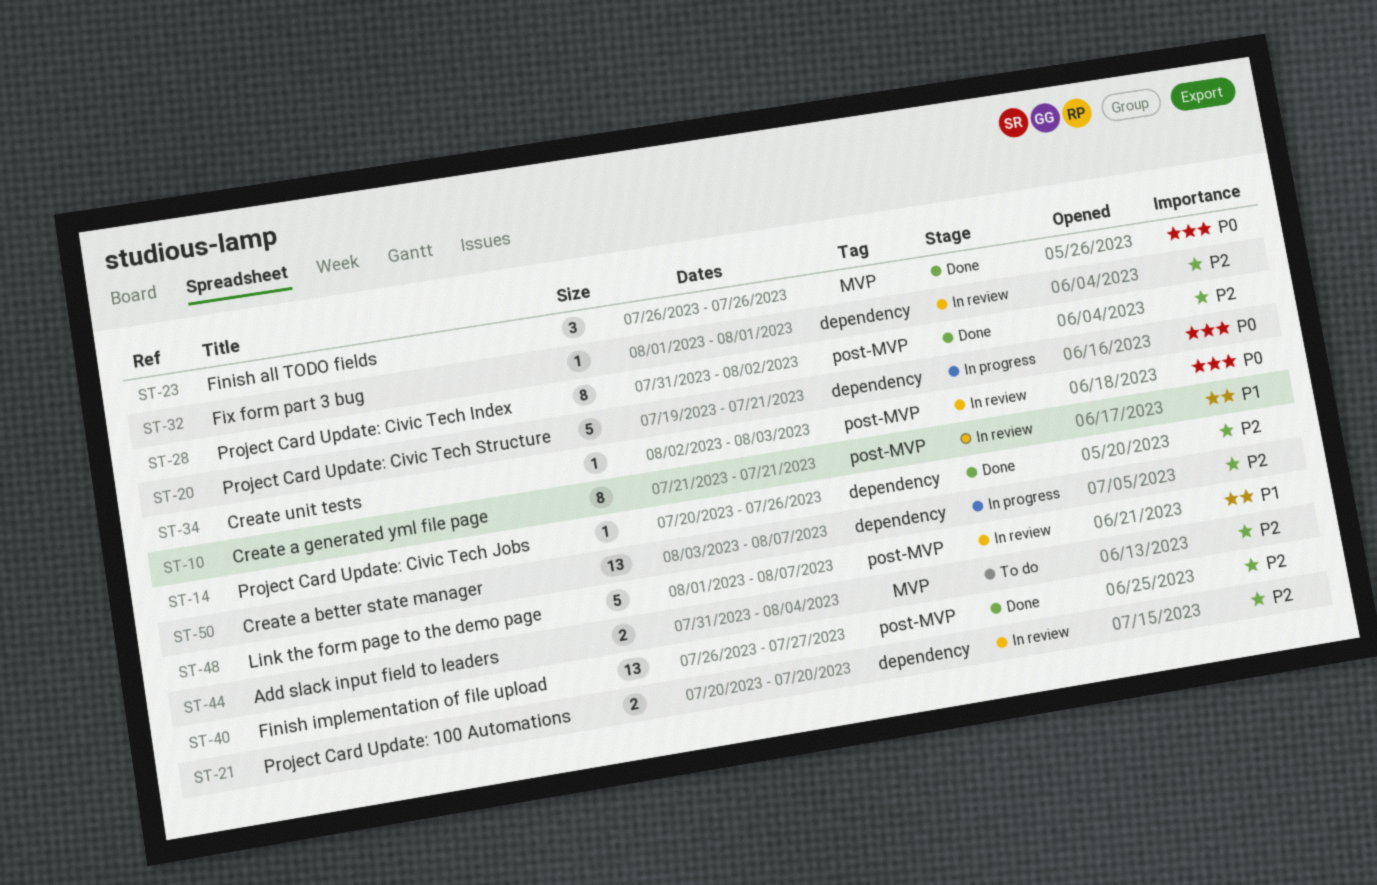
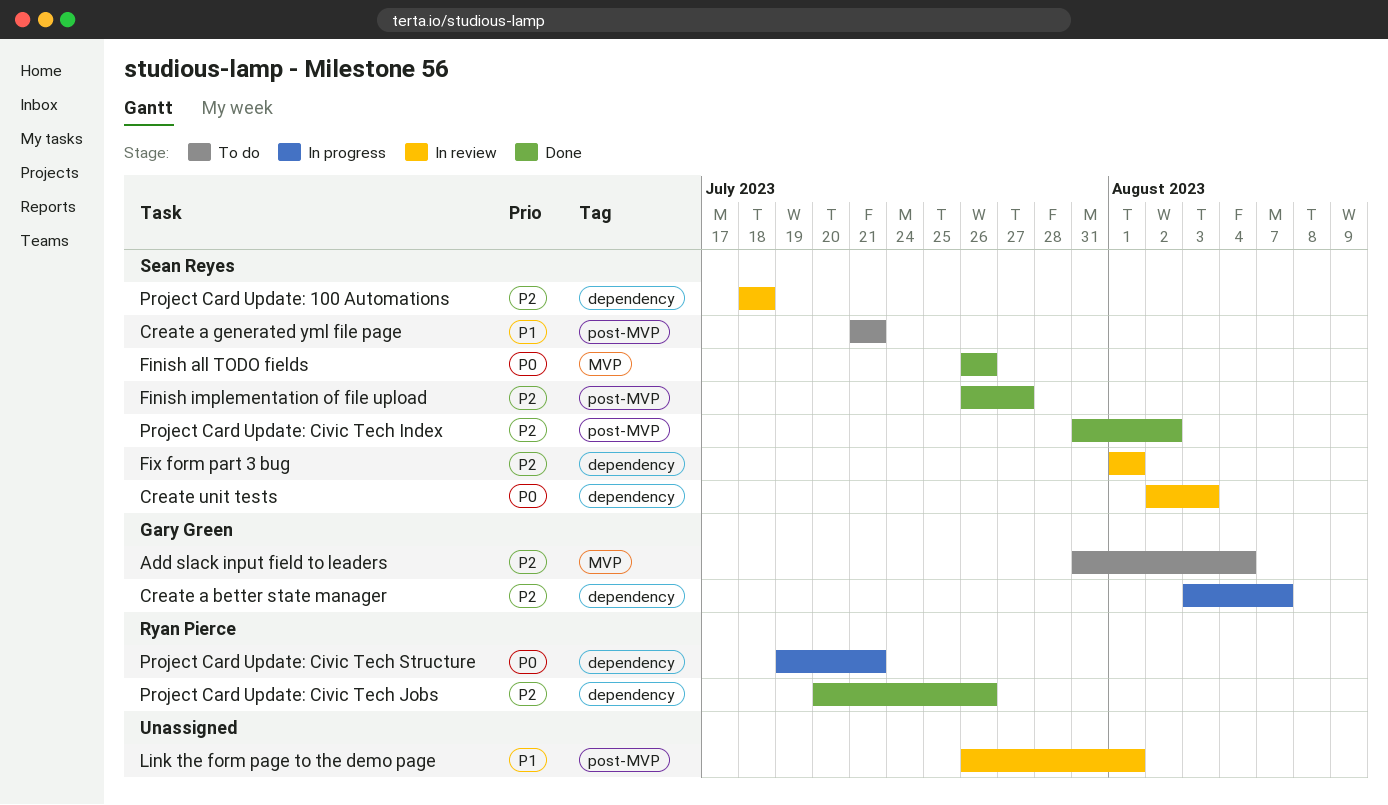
Create a generated yml file page, status: In review -> To do
Create unit tests, label: post-MVP -> dependency
Link the form page to the demo page, start: Aug 1 -> Jul 26
Link the form page to the demo page, due: Aug 7 -> Aug 1
Project Card Update: 100 Automations, start: Jul 20 -> Jul 18
Project Card Update: 100 Automations, due: Jul 20 -> Jul 18

